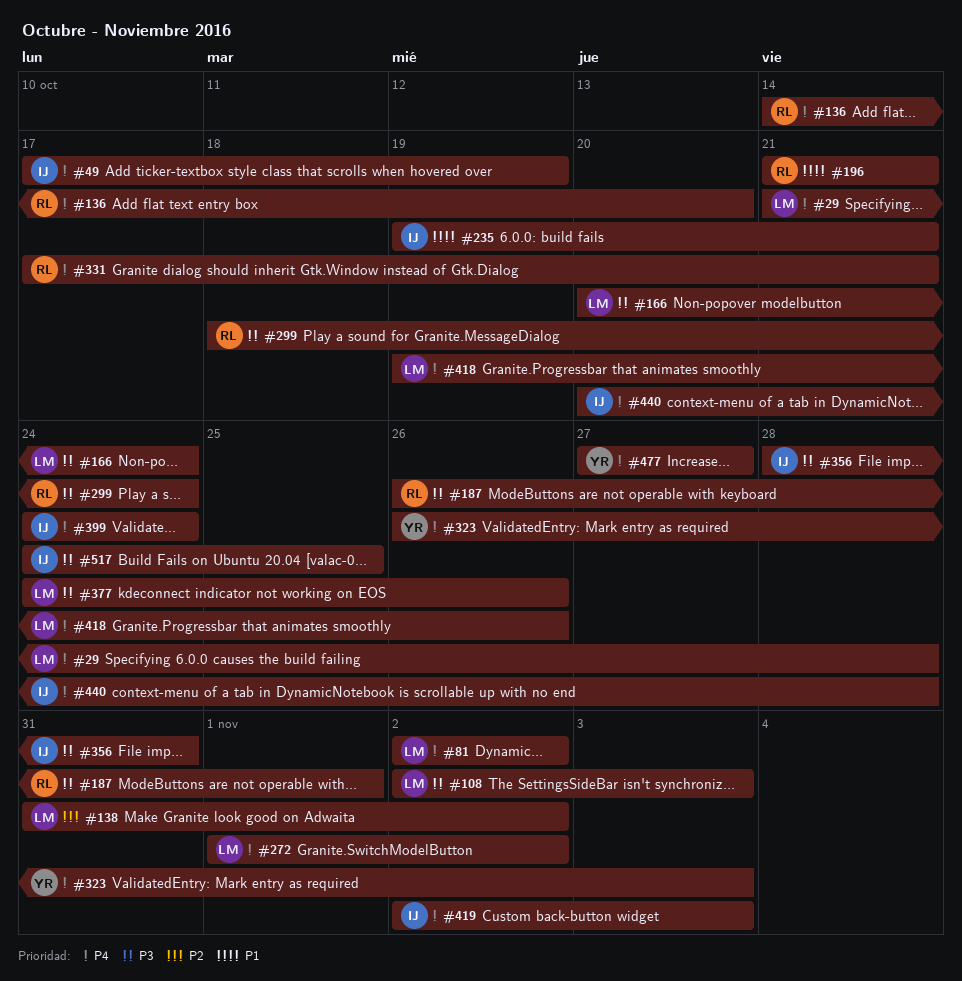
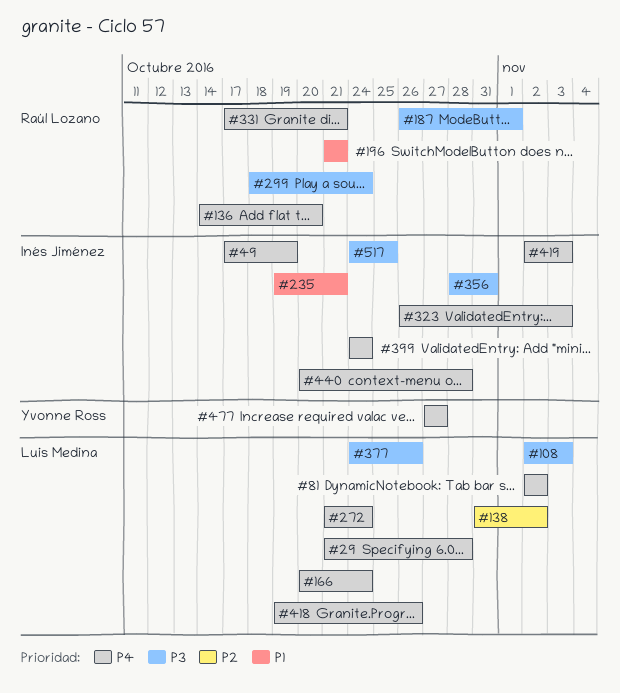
#166, priority: P3 -> P4
#272, start: Nov 1 -> Oct 21
#272, due: Nov 2 -> Oct 24
#323, owner: Yvonne Ross -> Inés Jiménez

